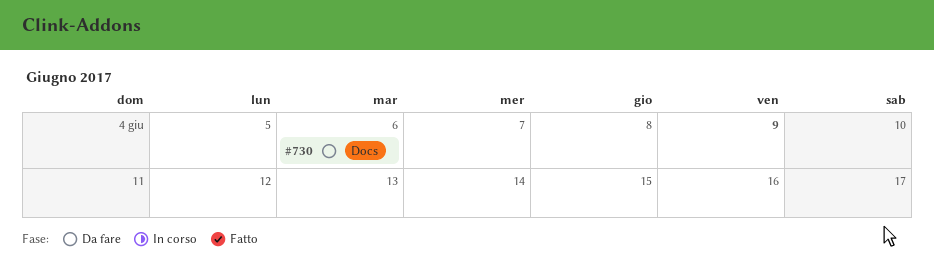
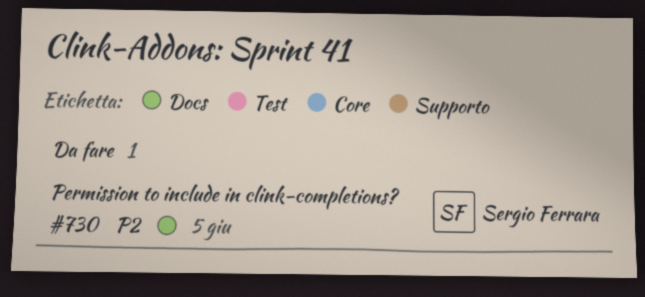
#730, due: Jun 6 -> Jun 5

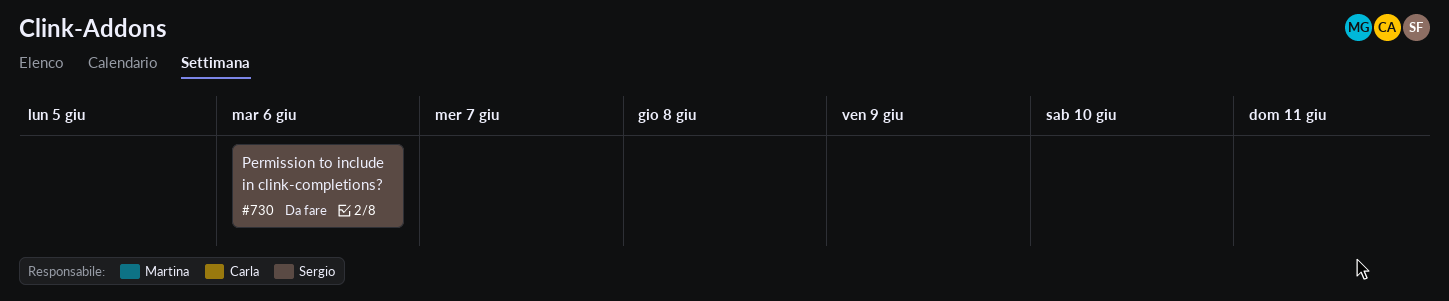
#730, due: Jun 5 -> Jun 6

